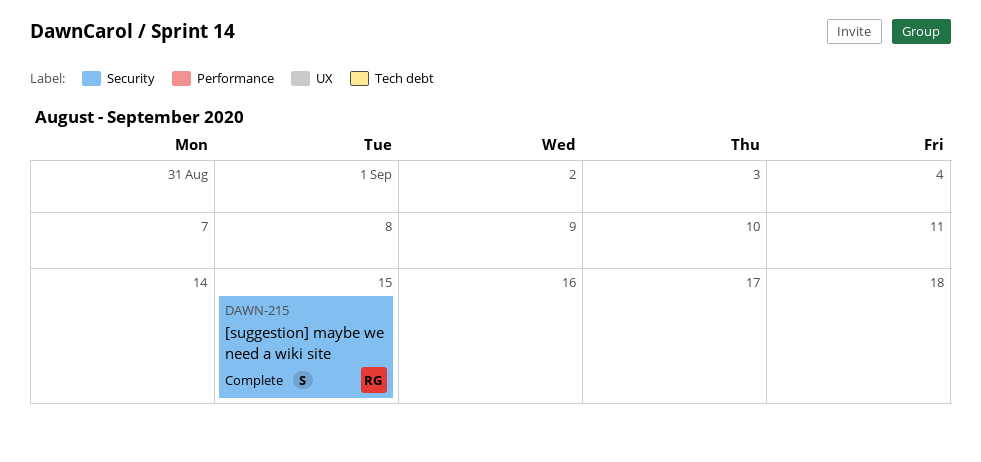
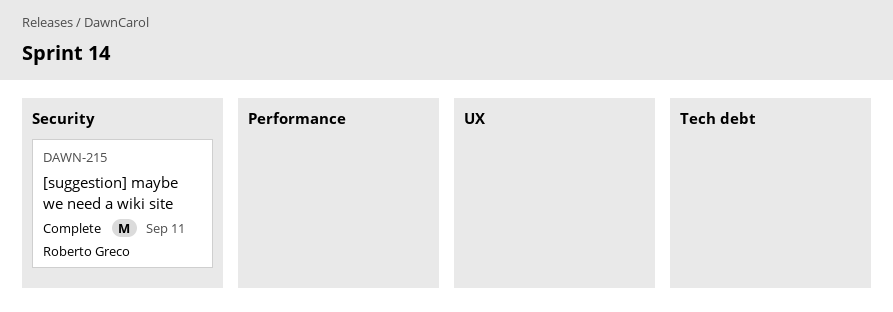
DAWN-215, estimate: S -> M
DAWN-215, due: Sep 15 -> Sep 11

